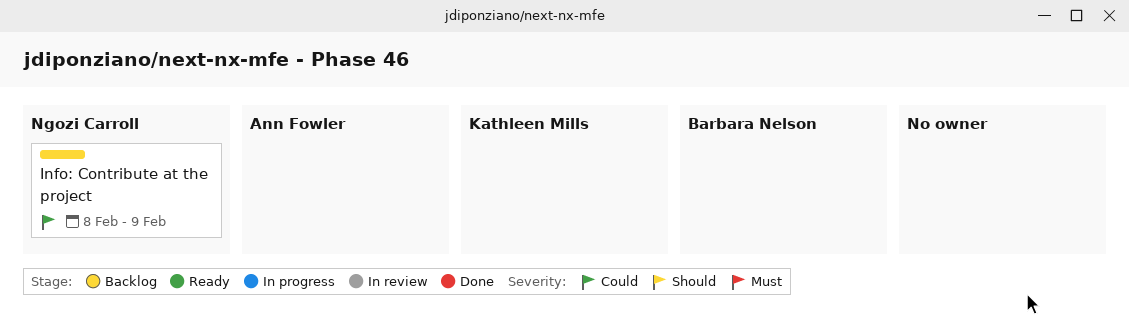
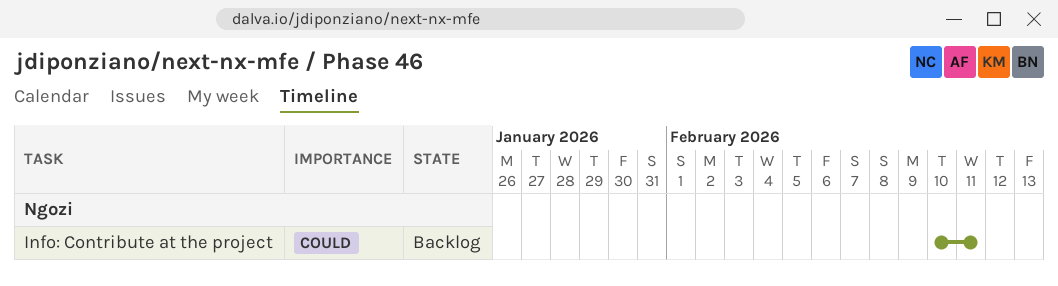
Info: Contribute at the project, start: Feb 8 -> Feb 10
Info: Contribute at the project, due: Feb 9 -> Feb 11

